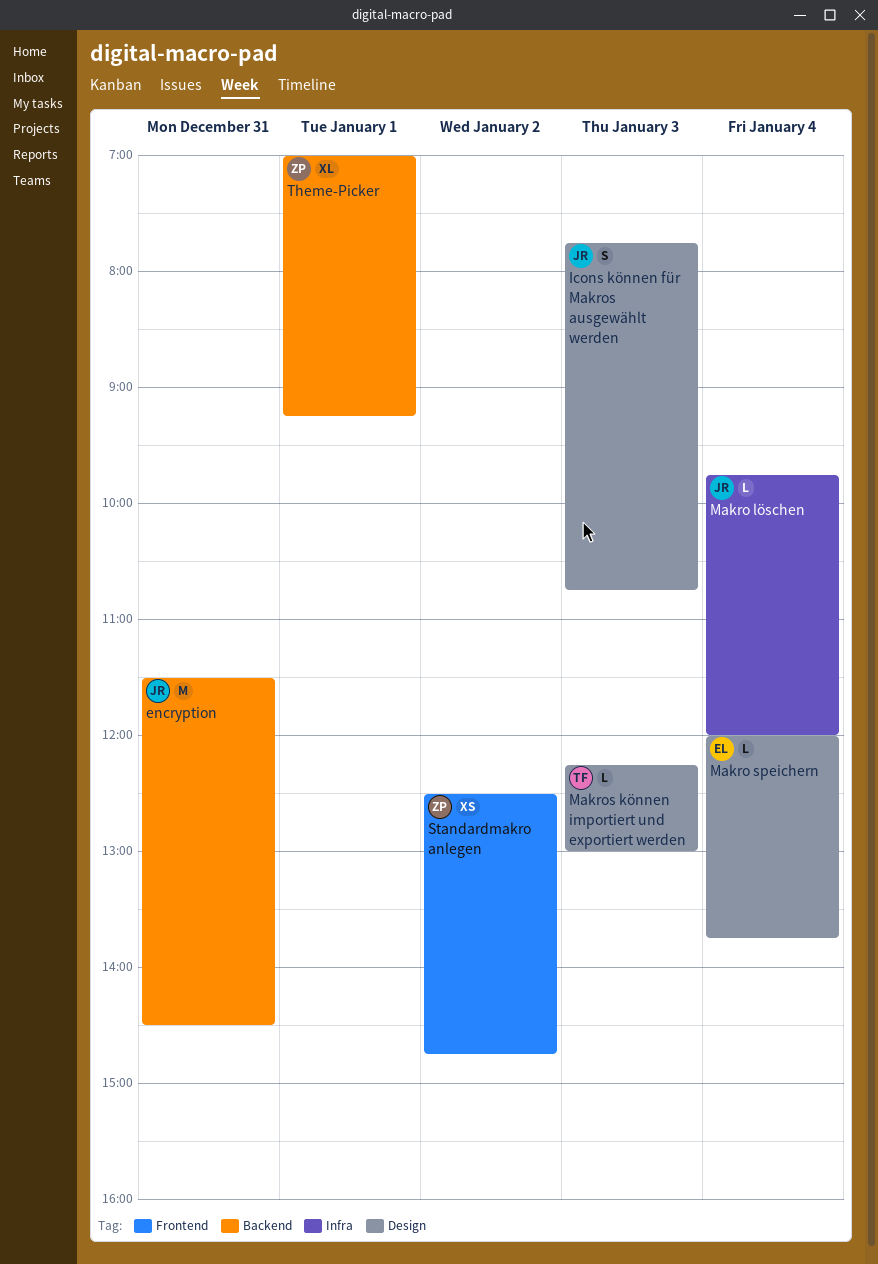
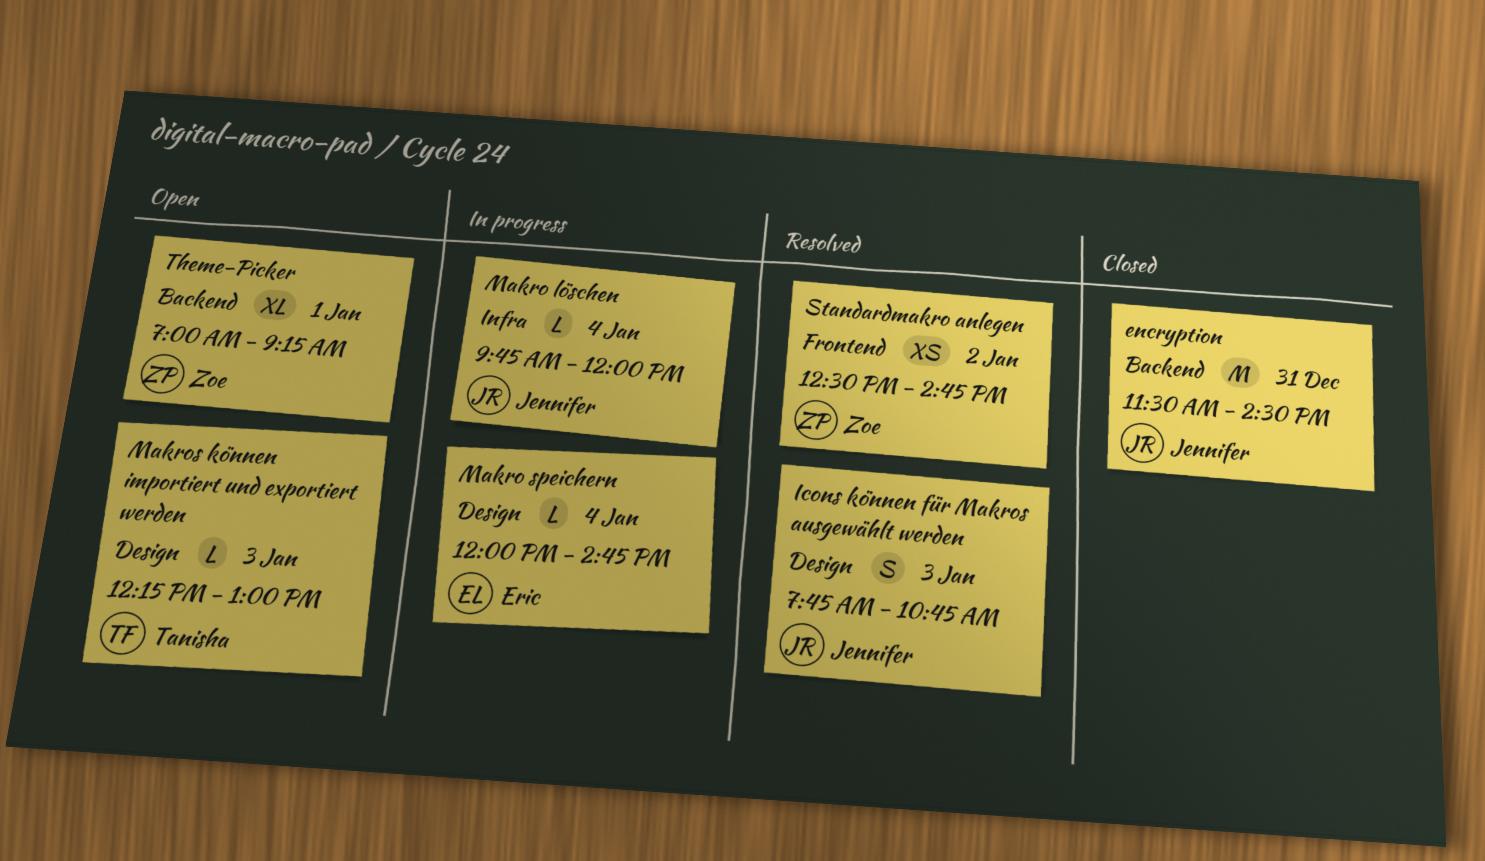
Makro speichern, ends: 13:45 -> 14:45

